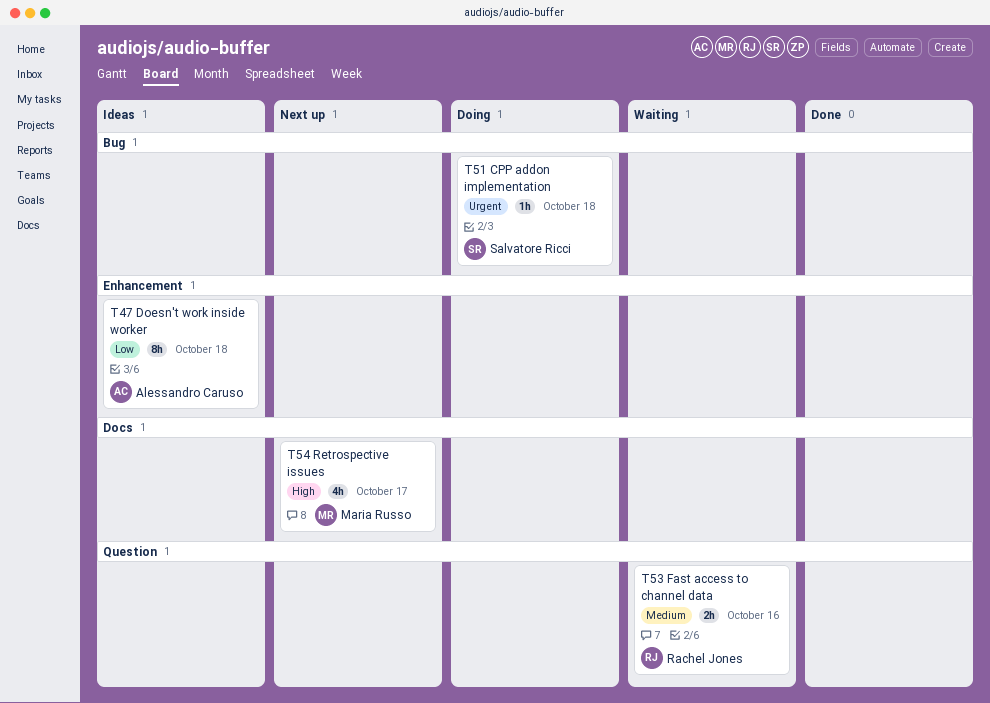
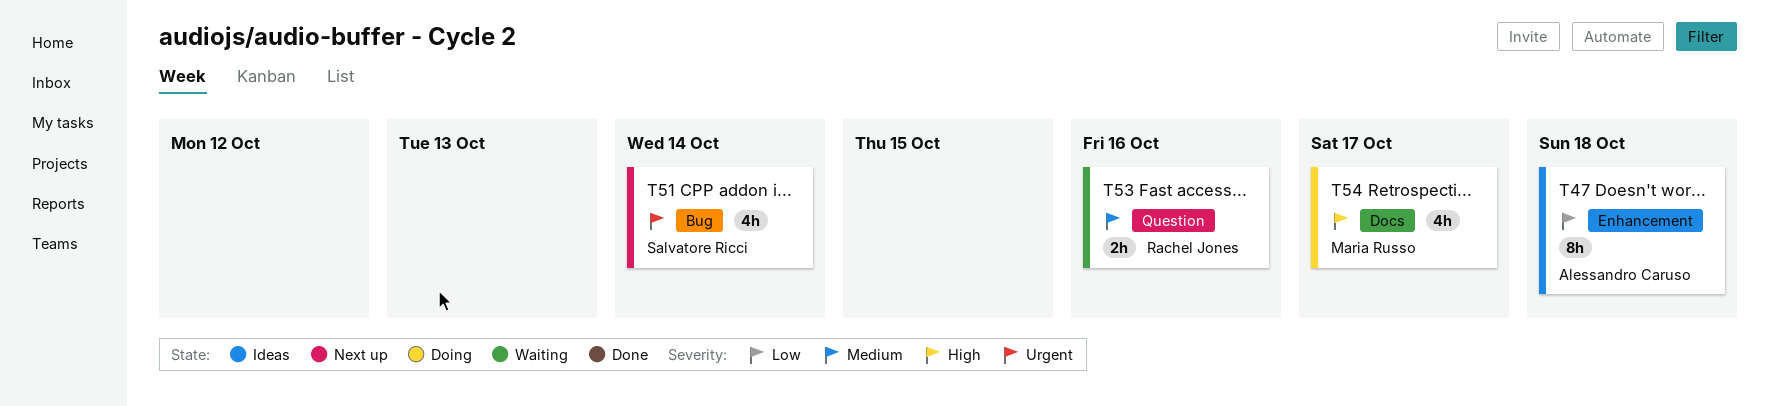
T51, status: Doing -> Next up
T51, estimate: 1h -> 4h
T51, due: Oct 18 -> Oct 14
T54, status: Next up -> Doing

